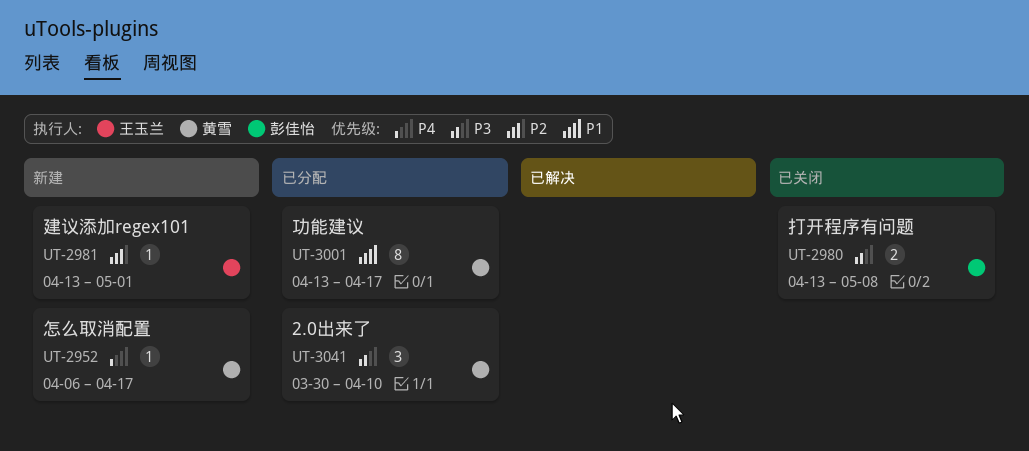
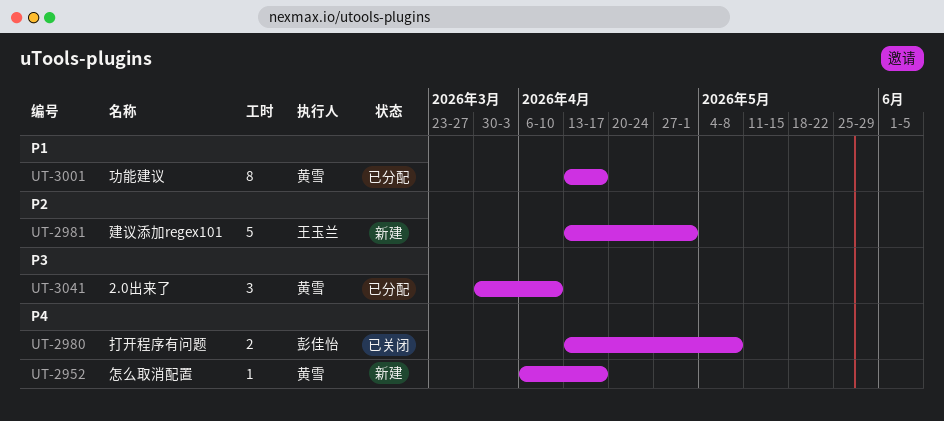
UT-2980, priority: P3 -> P4
UT-2981, estimate: 1 -> 5

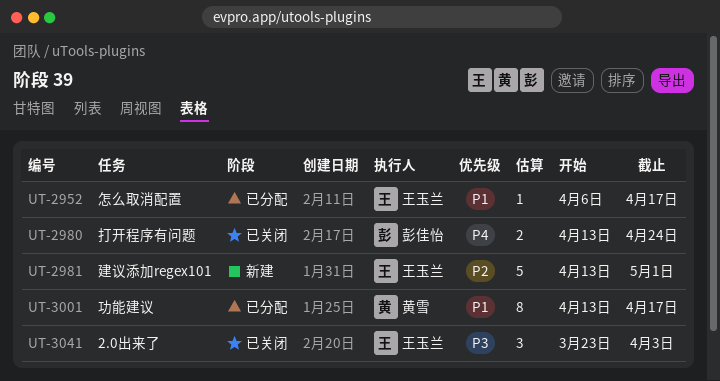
UT-2952, status: 新建 -> 已分配
UT-2952, owner: 黄雪 -> 王玉兰
UT-2952, priority: P4 -> P1
UT-2980, due: May 8 -> Apr 24
UT-3041, status: 已分配 -> 已关闭
UT-3041, owner: 黄雪 -> 王玉兰
UT-3041, start: Mar 30 -> Mar 23
UT-3041, due: Apr 10 -> Apr 3

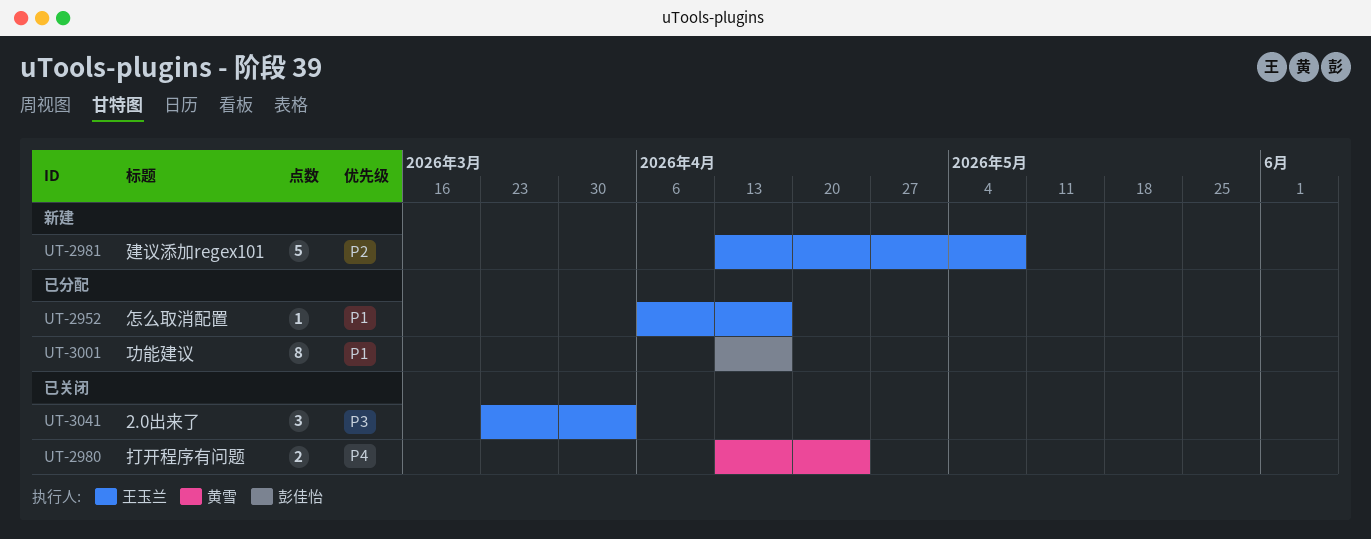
UT-2980, owner: 彭佳怡 -> 黄雪
UT-2981, due: May 1 -> May 8
UT-3001, owner: 黄雪 -> 彭佳怡

